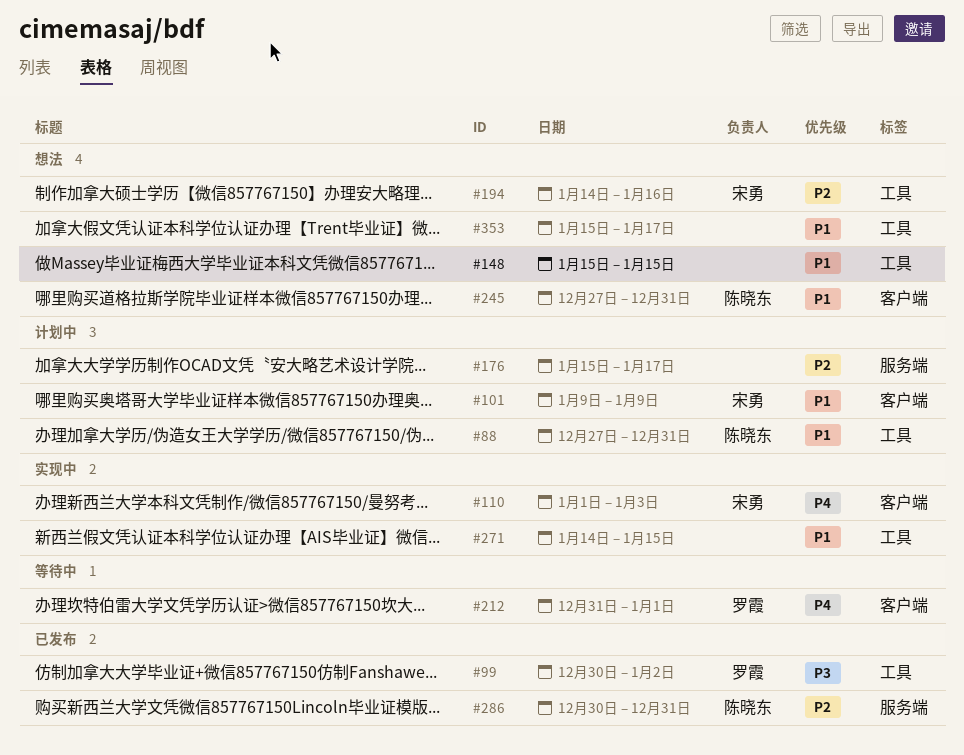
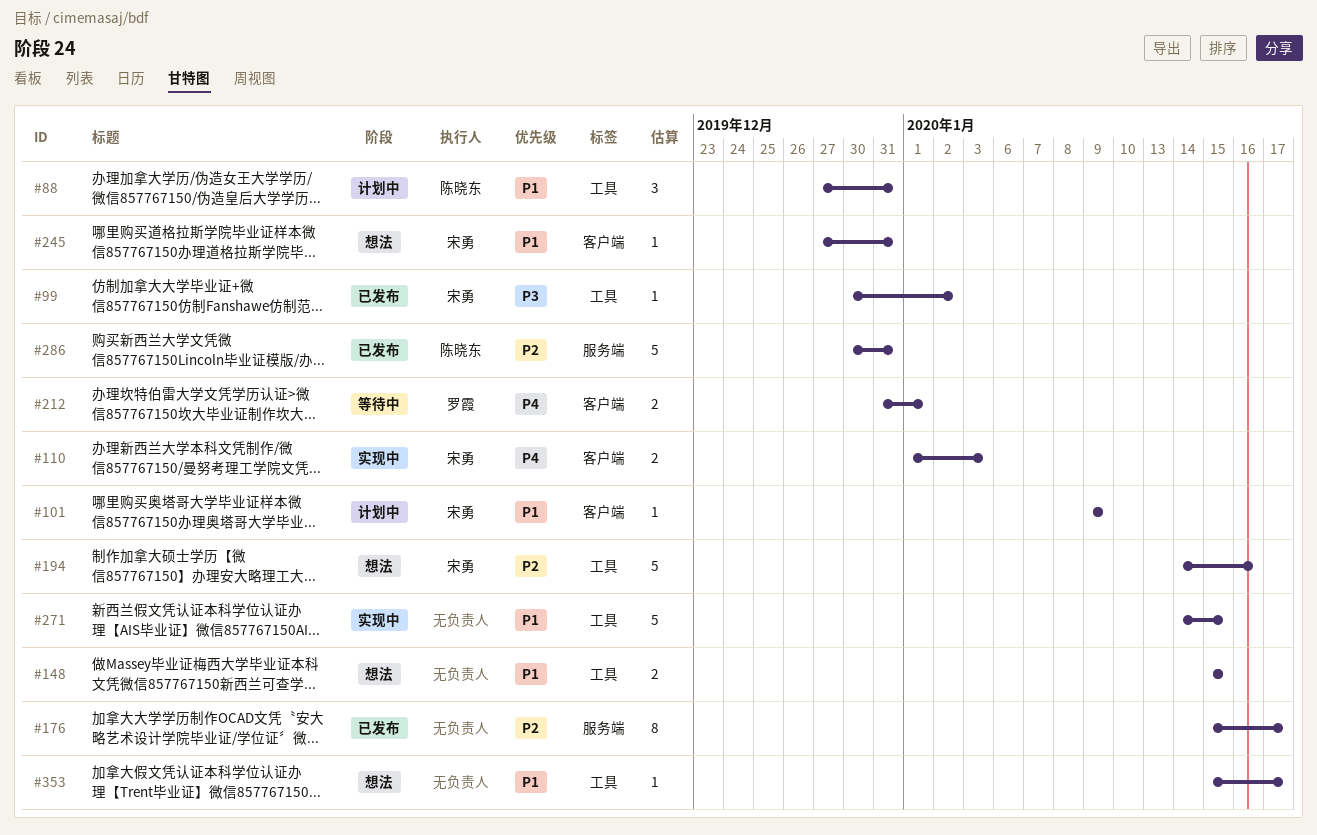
#99, owner: 罗霞 -> 宋勇
#176, status: 计划中 -> 已发布
#245, owner: 陈晓东 -> 宋勇

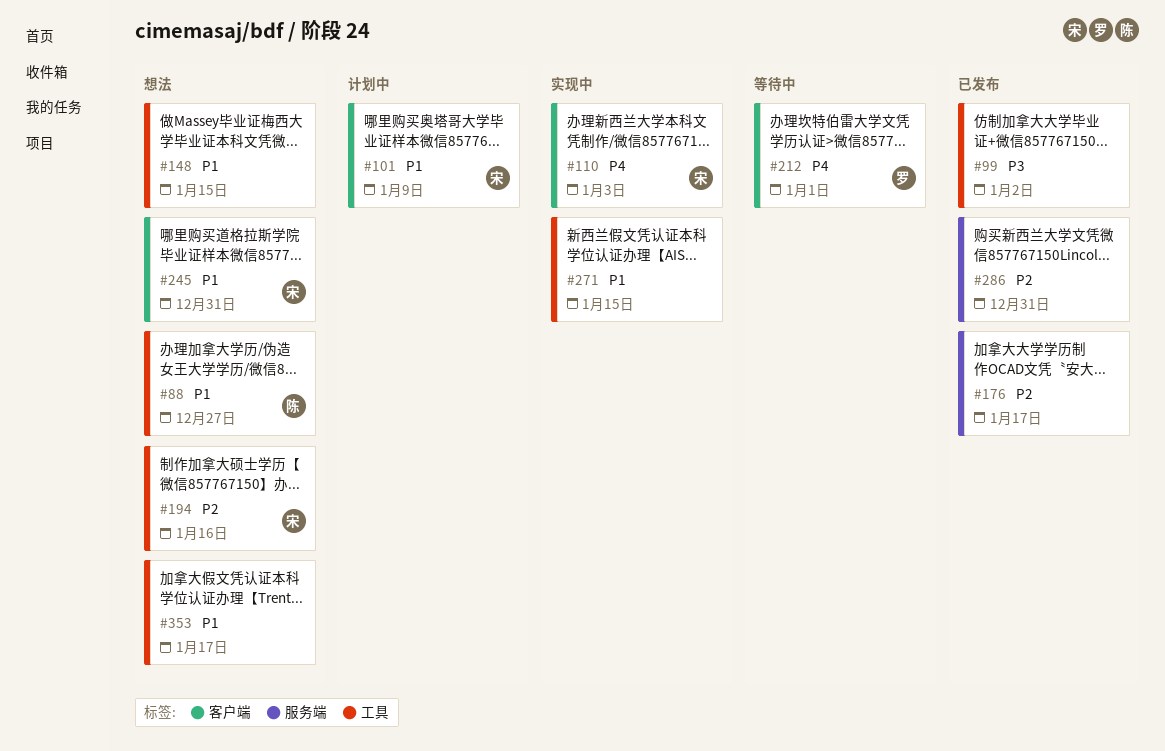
#88, status: 计划中 -> 想法
#88, due: Dec 31 -> Dec 27
#99, owner: 宋勇 -> none
#286, owner: 陈晓东 -> none

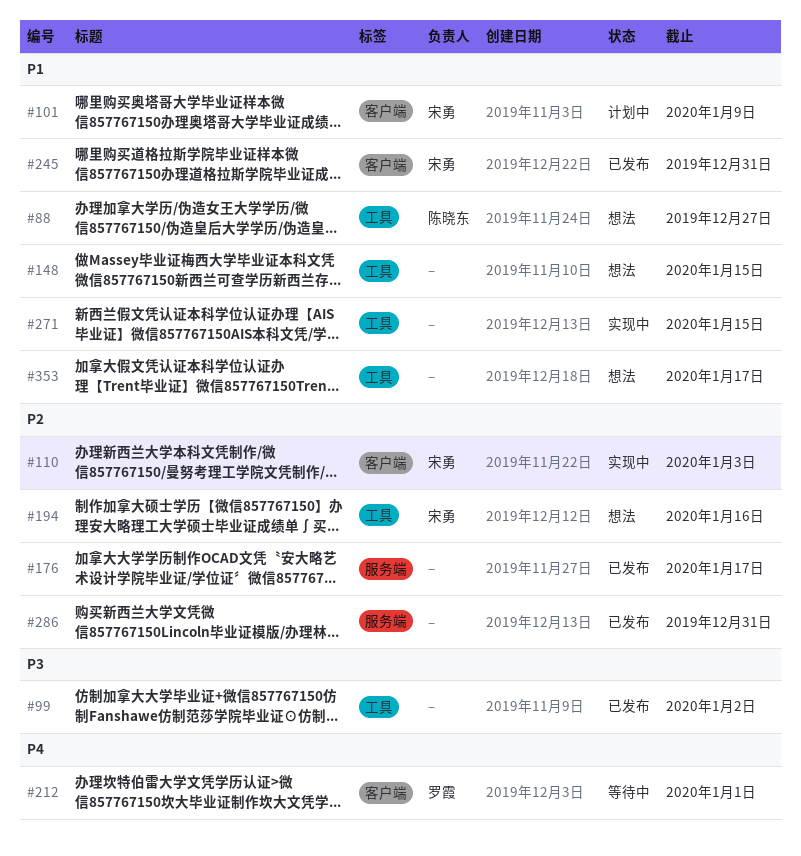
#110, priority: P4 -> P2
#245, status: 想法 -> 已发布

